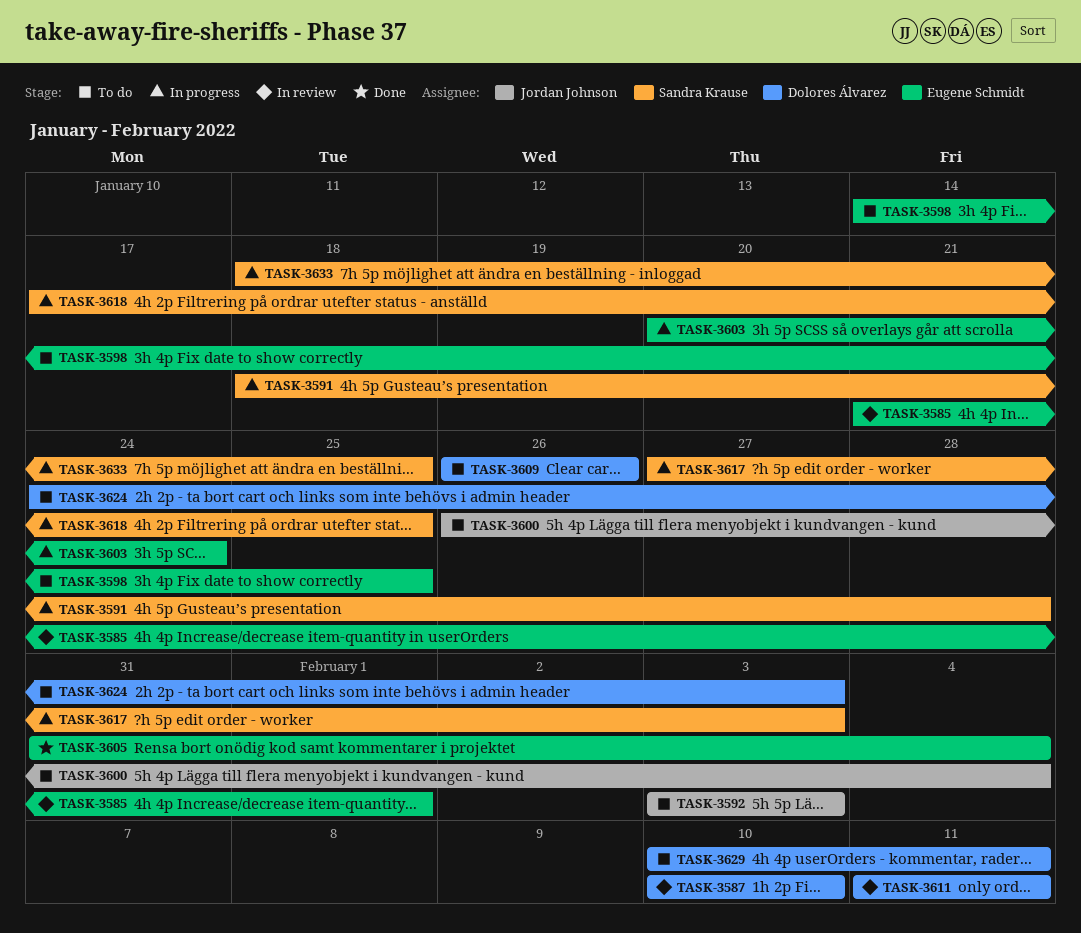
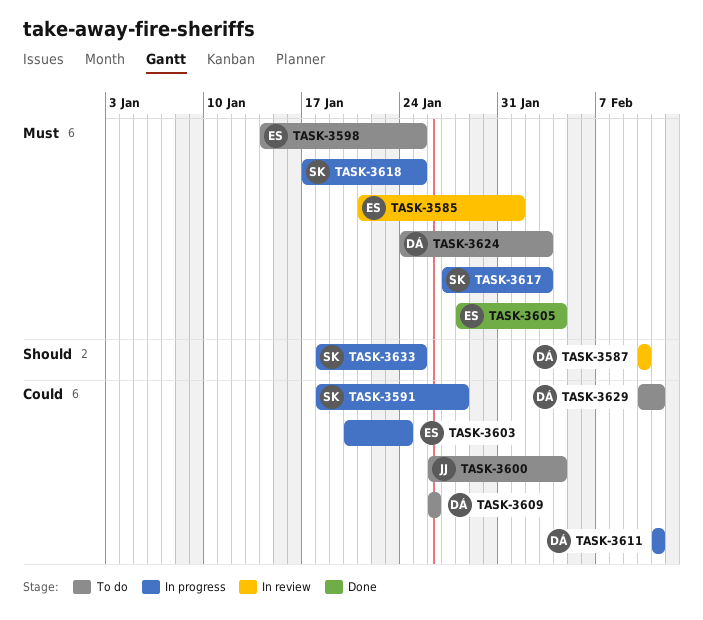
TASK-3592: present -> none
TASK-3605, start: Jan 31 -> Jan 28
TASK-3611, status: In review -> In progress

